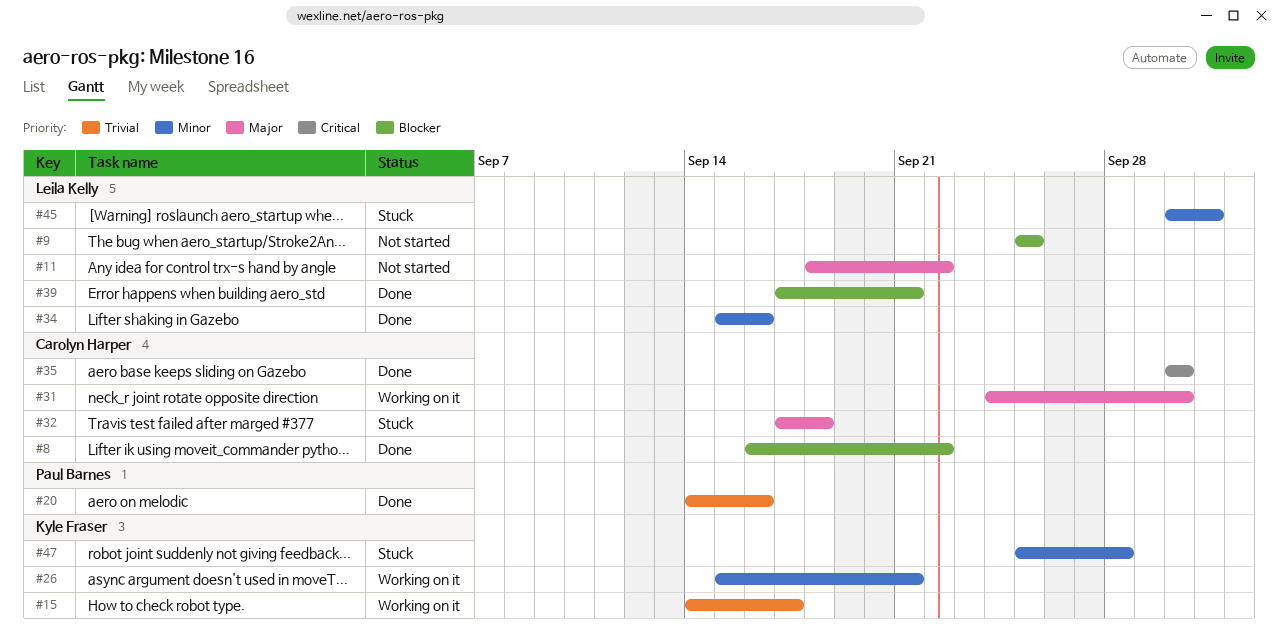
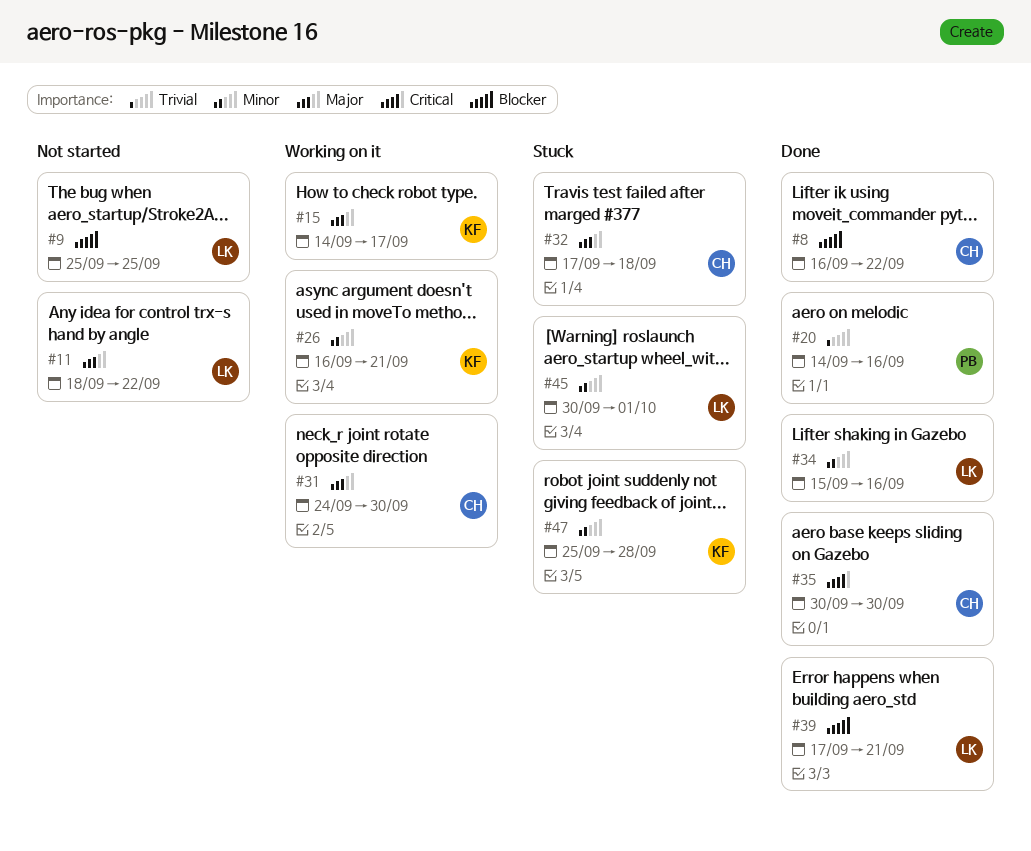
#15, priority: Trivial -> Major
#26, start: Sep 15 -> Sep 16

